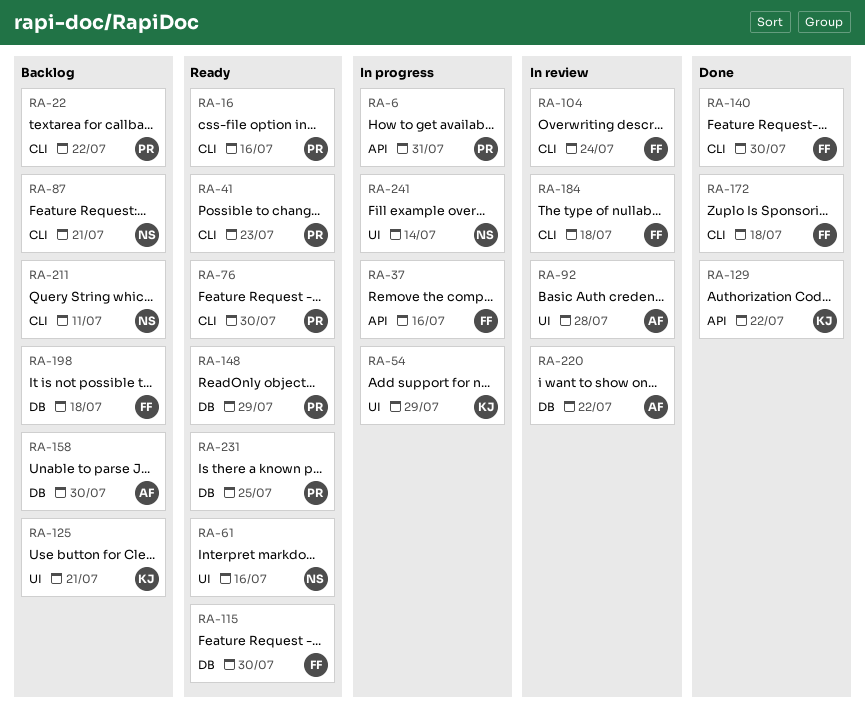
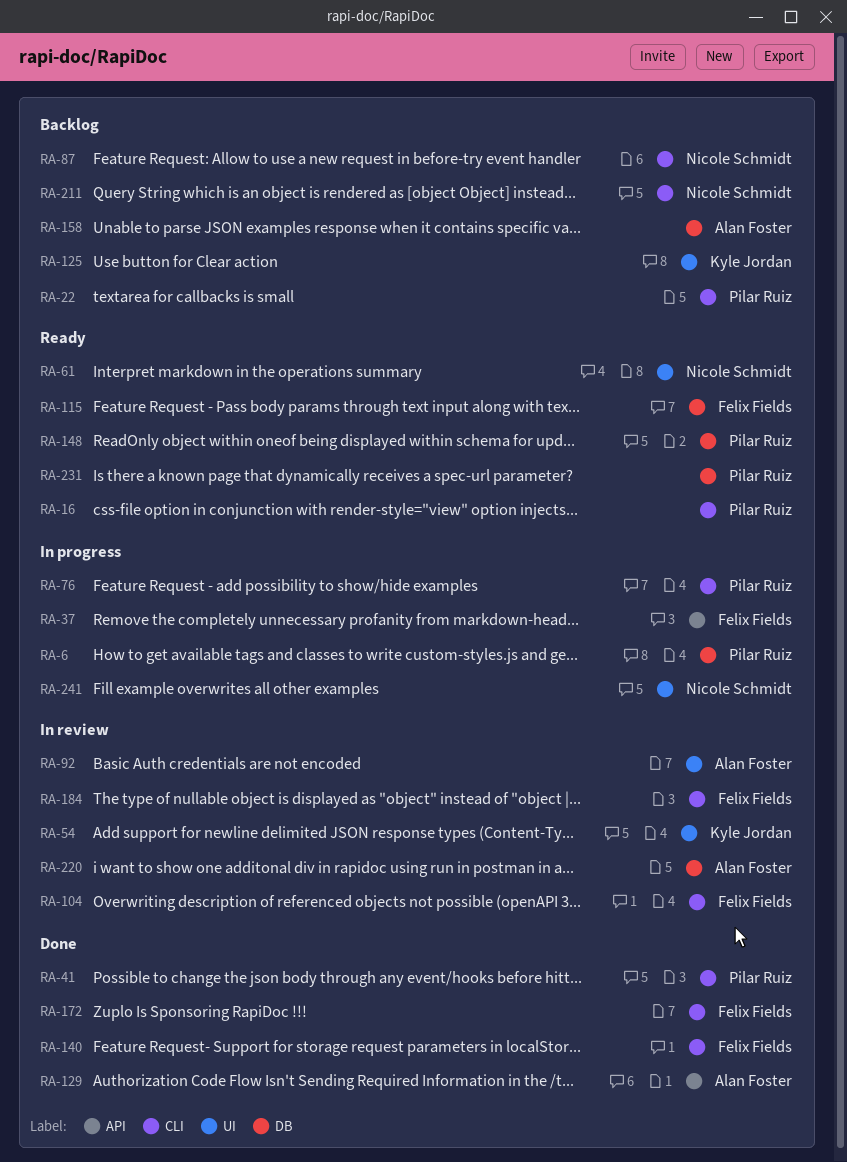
RA-6, label: API -> DB
RA-41, status: Ready -> Done
RA-54, status: In progress -> In review
RA-76, status: Ready -> In progress
RA-129, owner: Kyle Jordan -> Alan Foster
RA-198: present -> none

